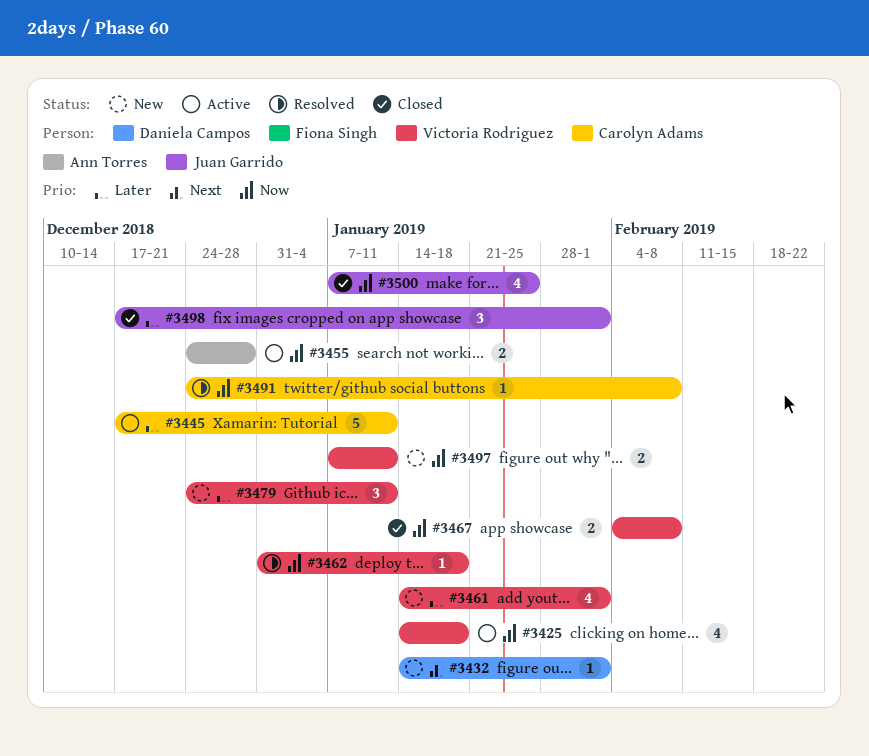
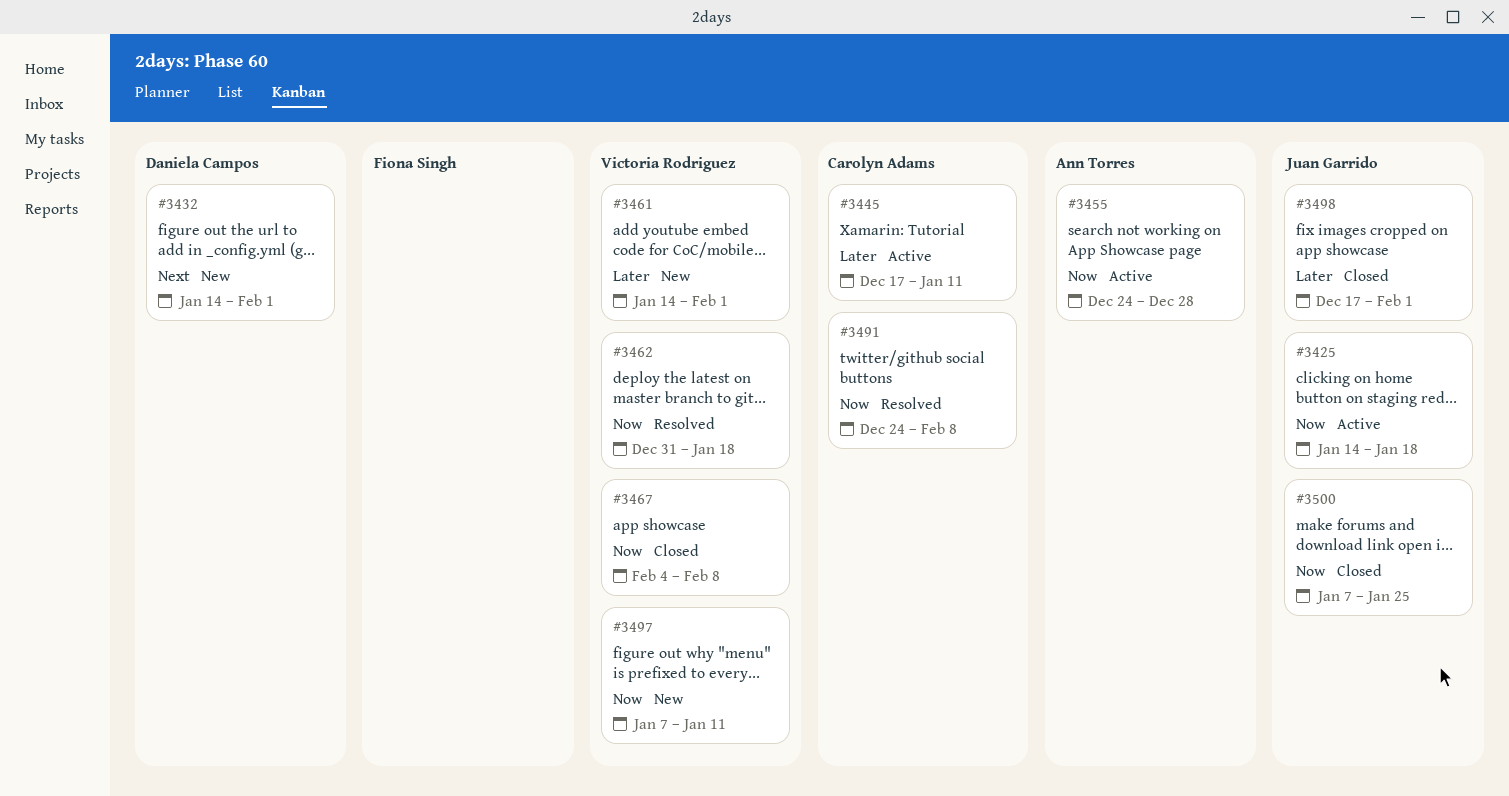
#3425, owner: Victoria Rodriguez -> Juan Garrido
#3479: present -> none

